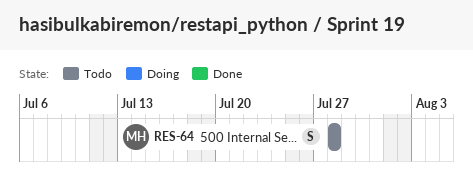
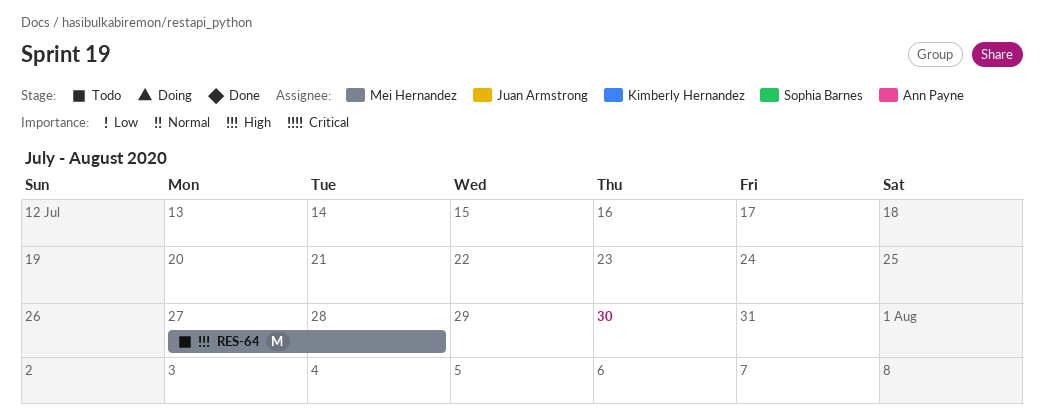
RES-64, estimate: S -> M
RES-64, start: Jul 28 -> Jul 27

